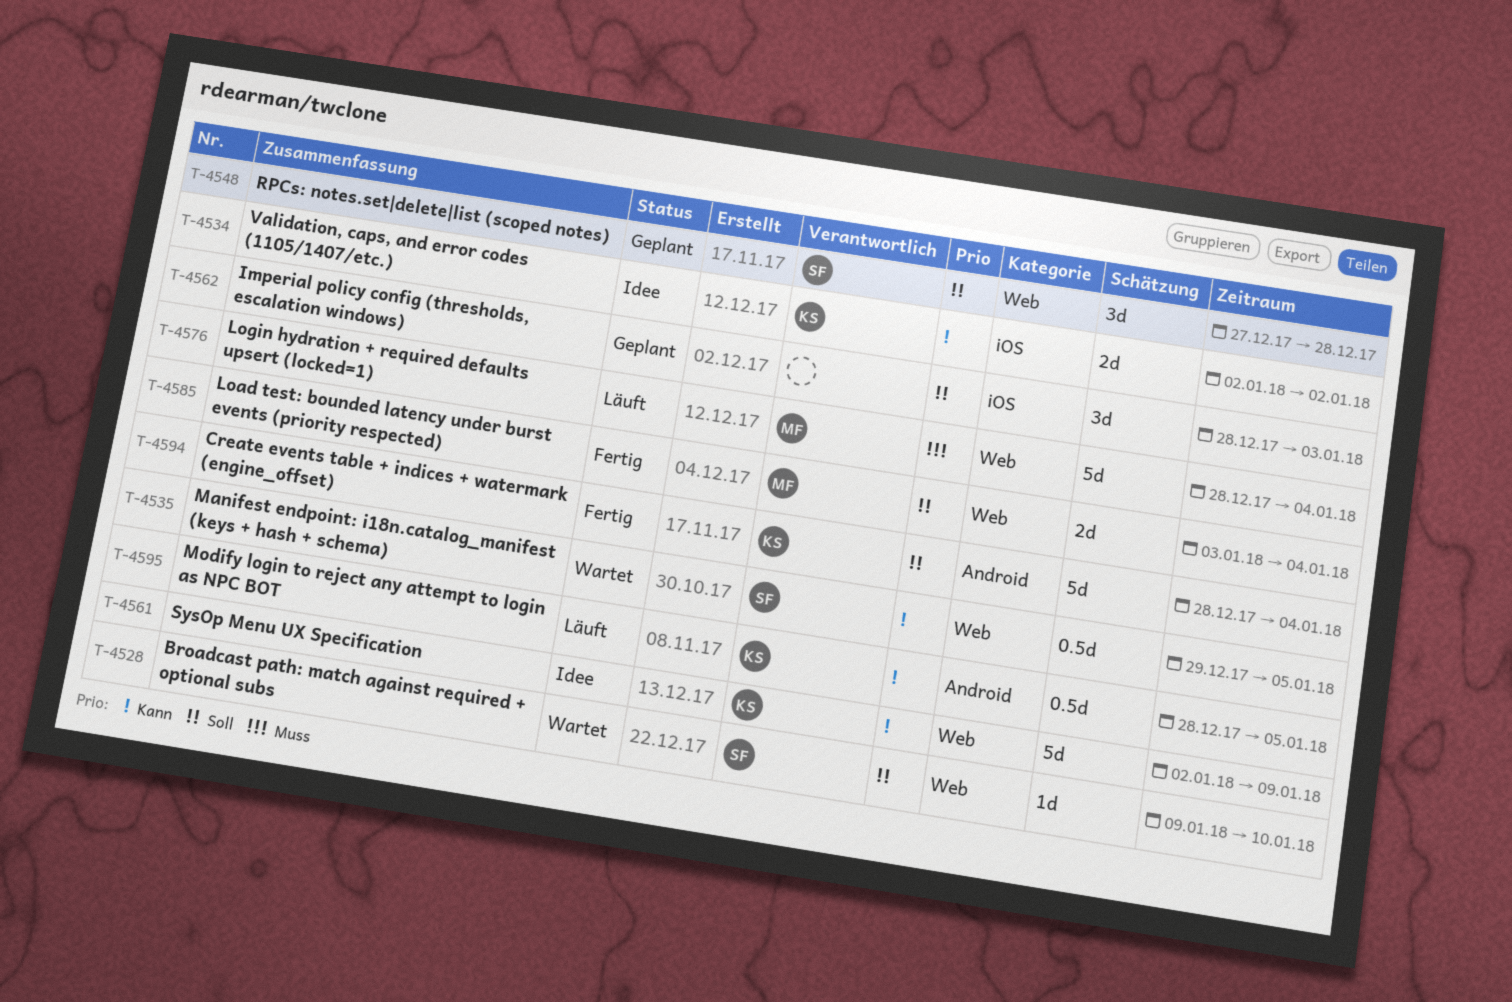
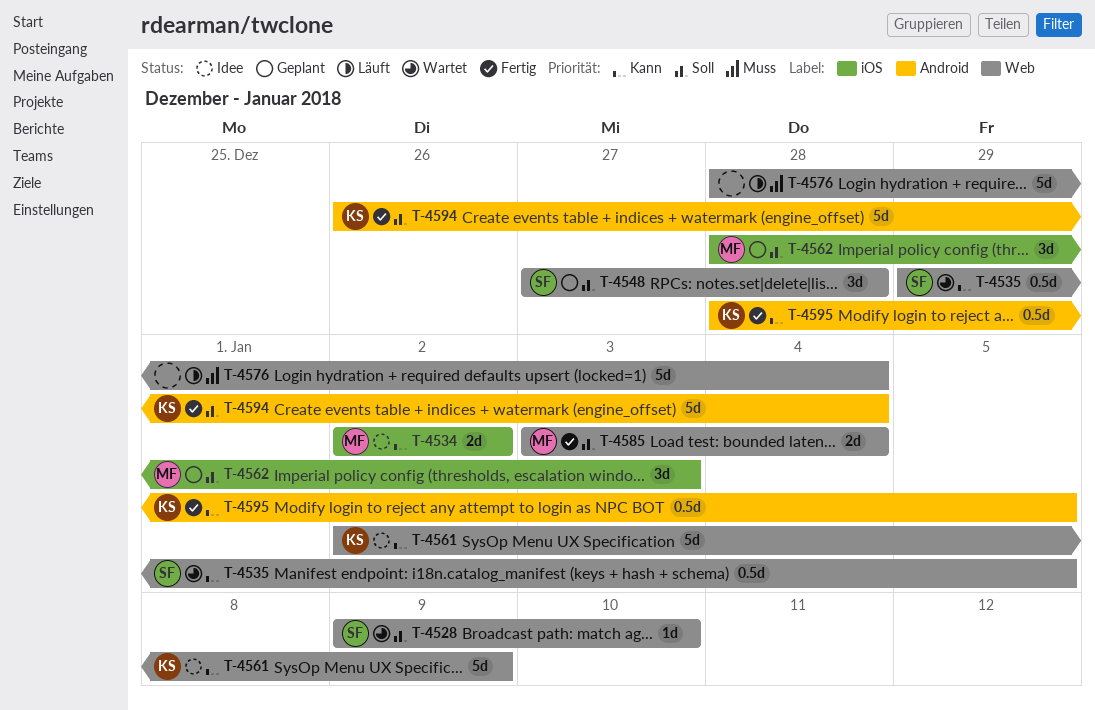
T-4534, owner: KS -> MF
T-4562, owner: none -> MF
T-4576, owner: MF -> none
T-4594, start: Dec 28 -> Dec 26
T-4595, status: Läuft -> Fertig

